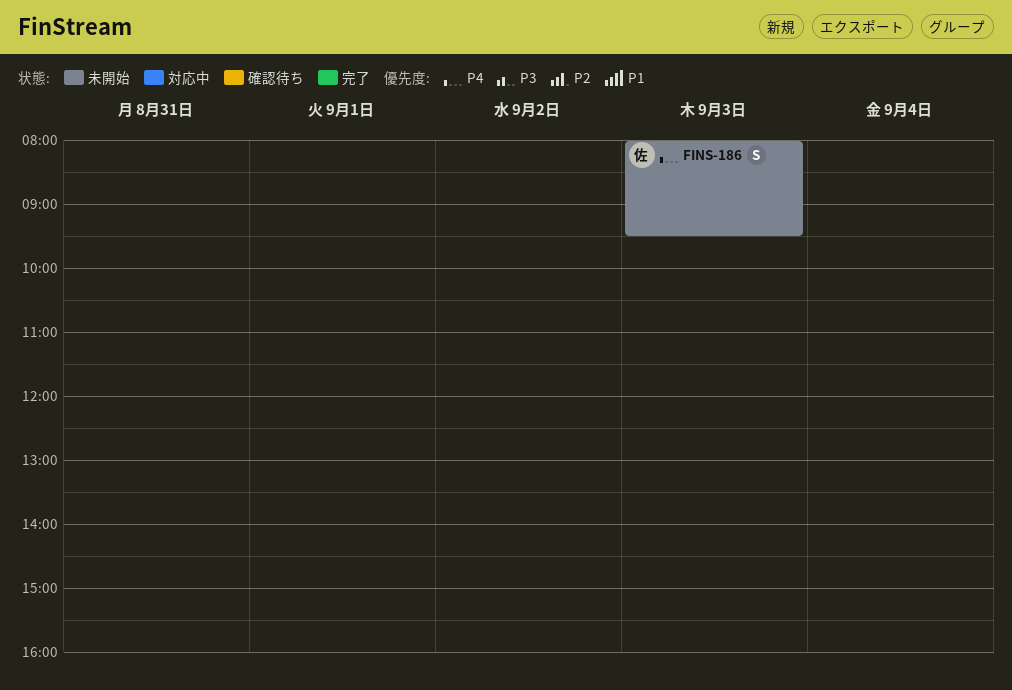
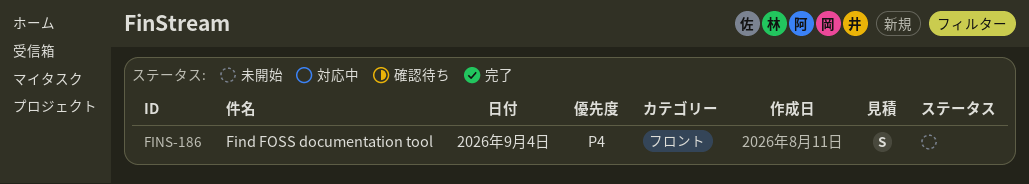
FINS-186, day: Sep 3 -> Sep 4

